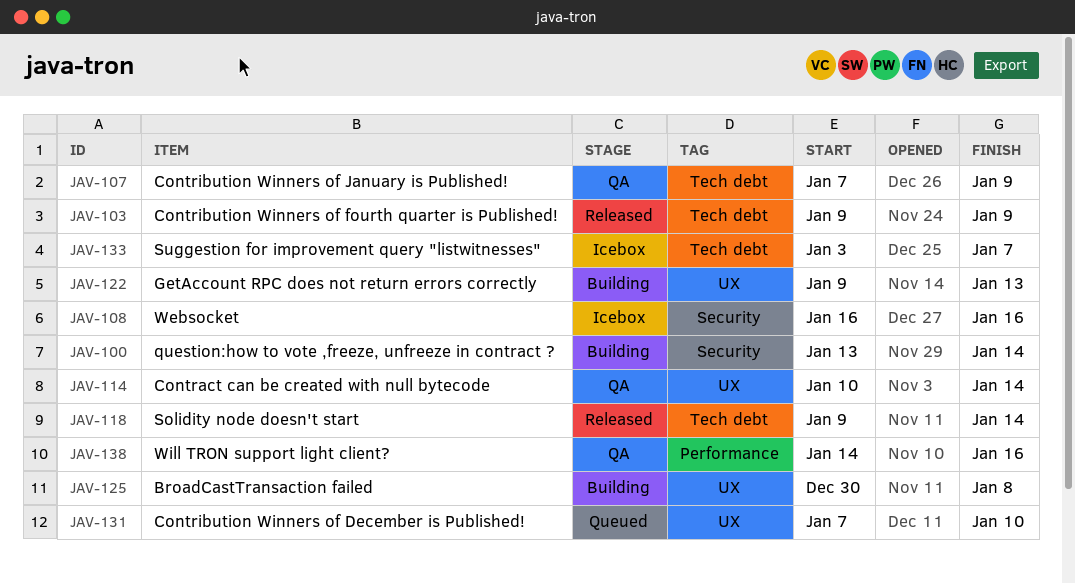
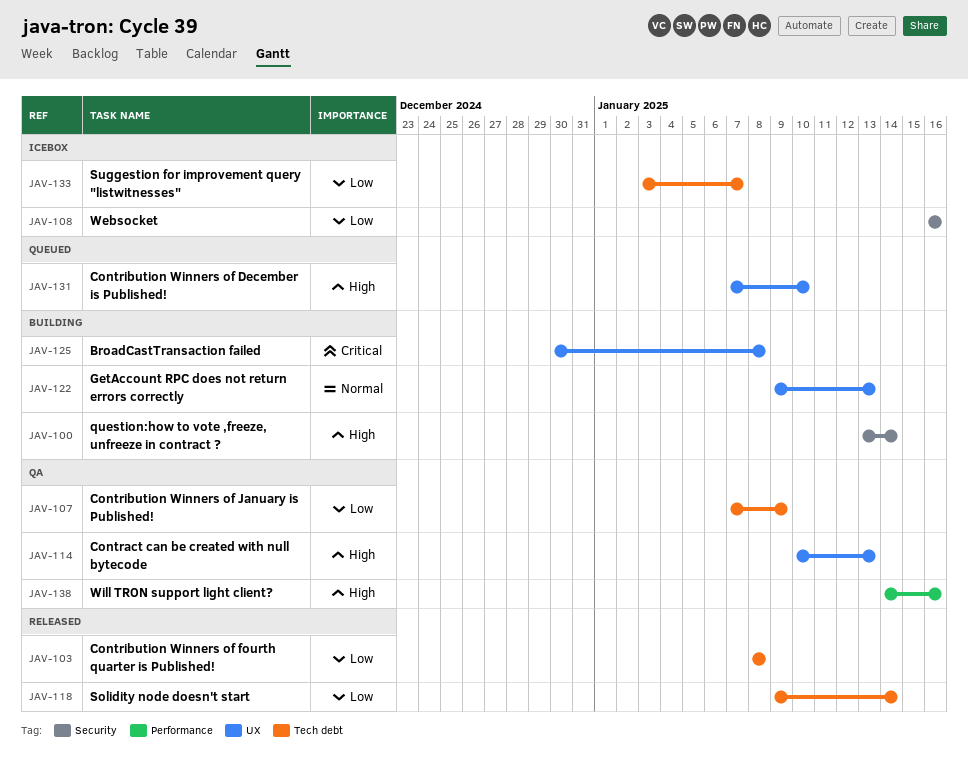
JAV-103, start: Jan 9 -> Jan 8
JAV-103, due: Jan 9 -> Jan 8
JAV-114, due: Jan 14 -> Jan 13

